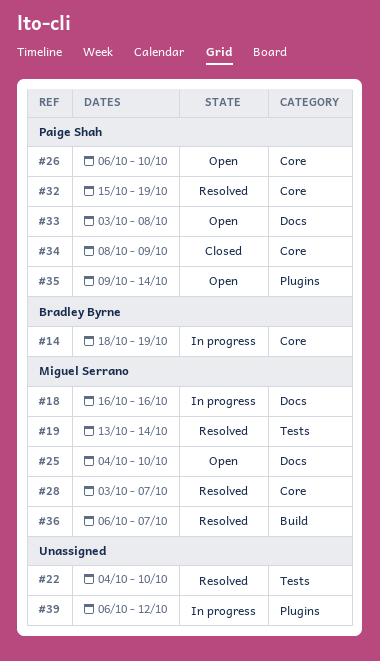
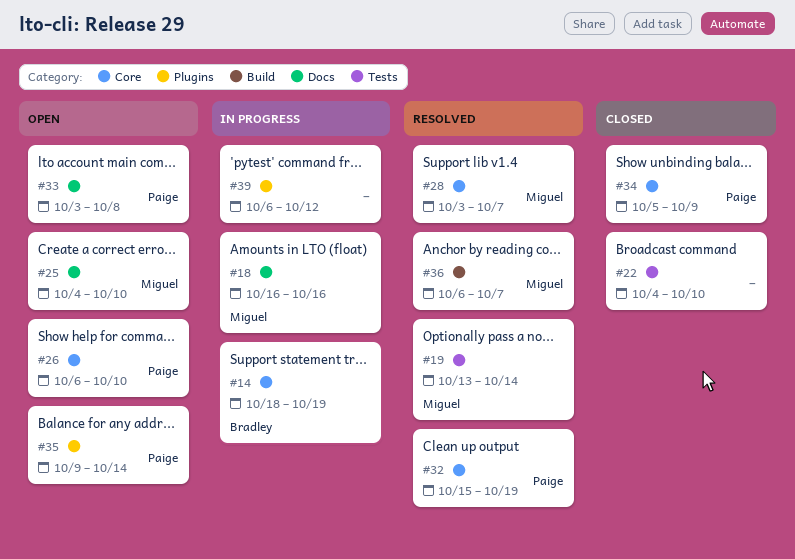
#22, status: Resolved -> Closed
#34, start: Oct 8 -> Oct 5

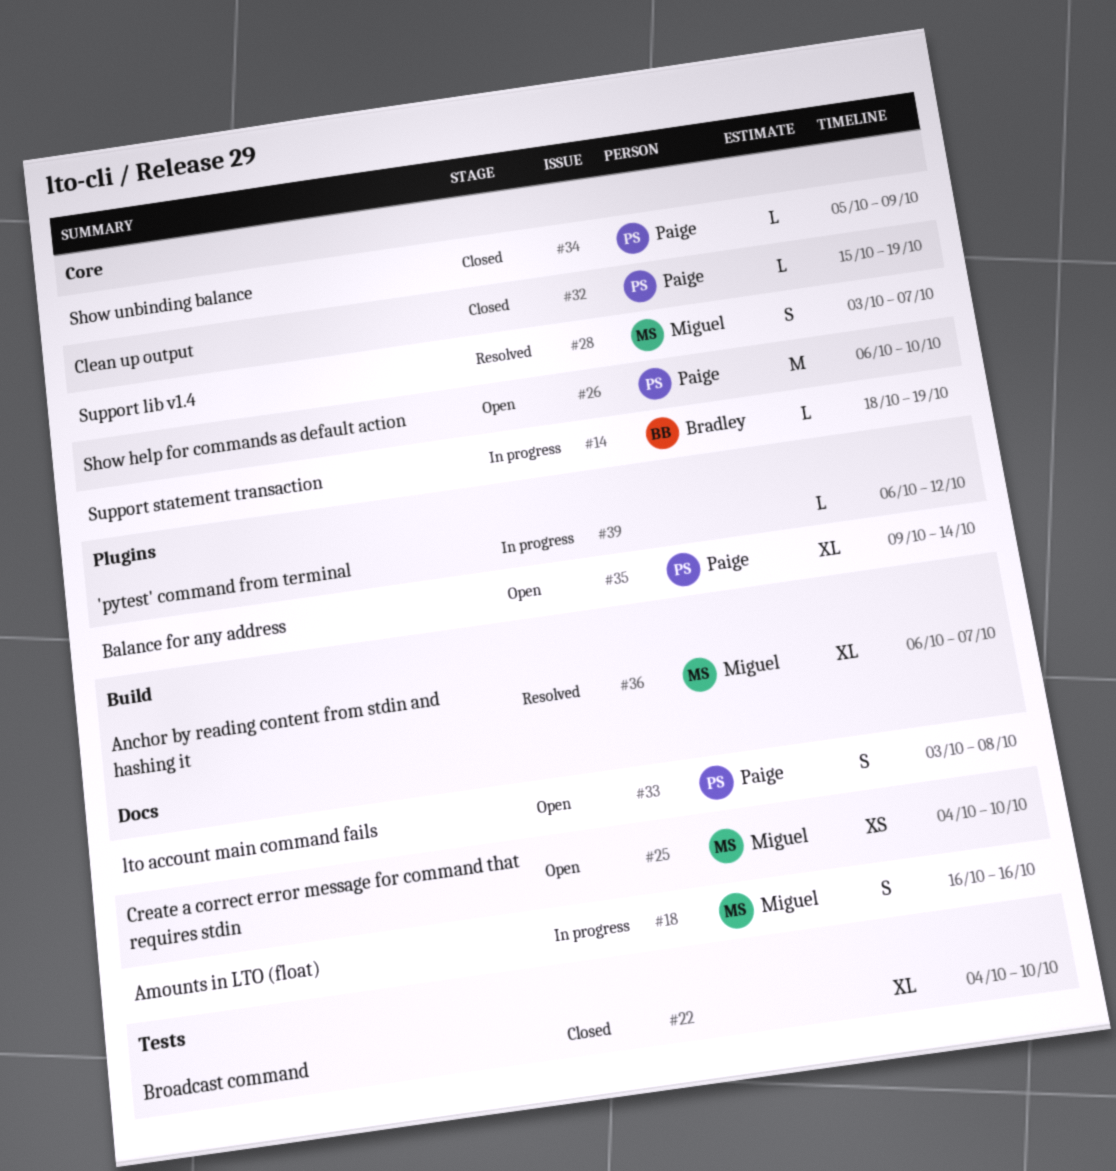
#19: present -> none
#32, status: Resolved -> Closed

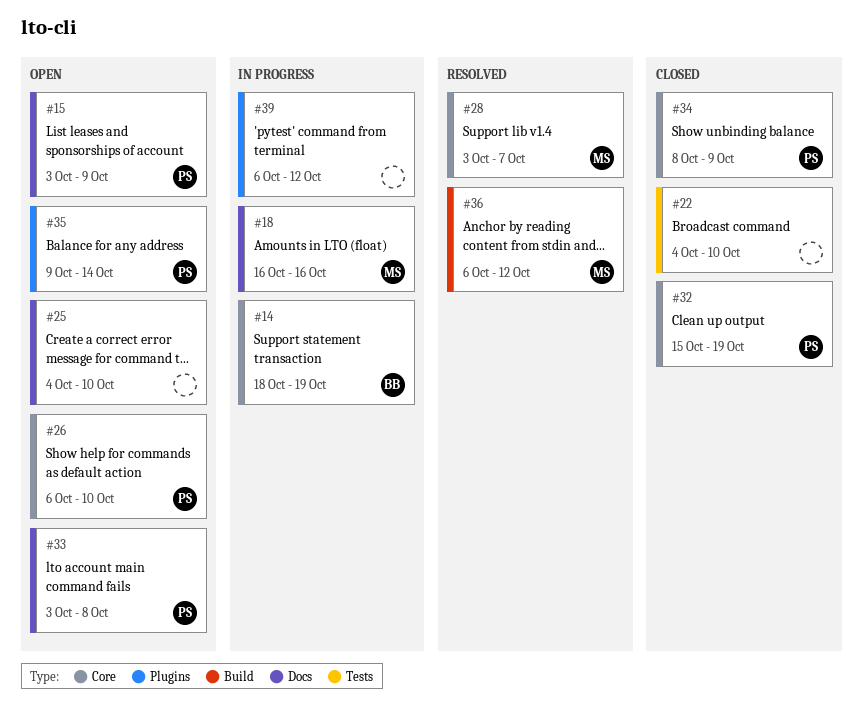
#15: none -> present
#25, owner: Miguel -> none
#34, start: Oct 5 -> Oct 8
#36, due: Oct 7 -> Oct 12

